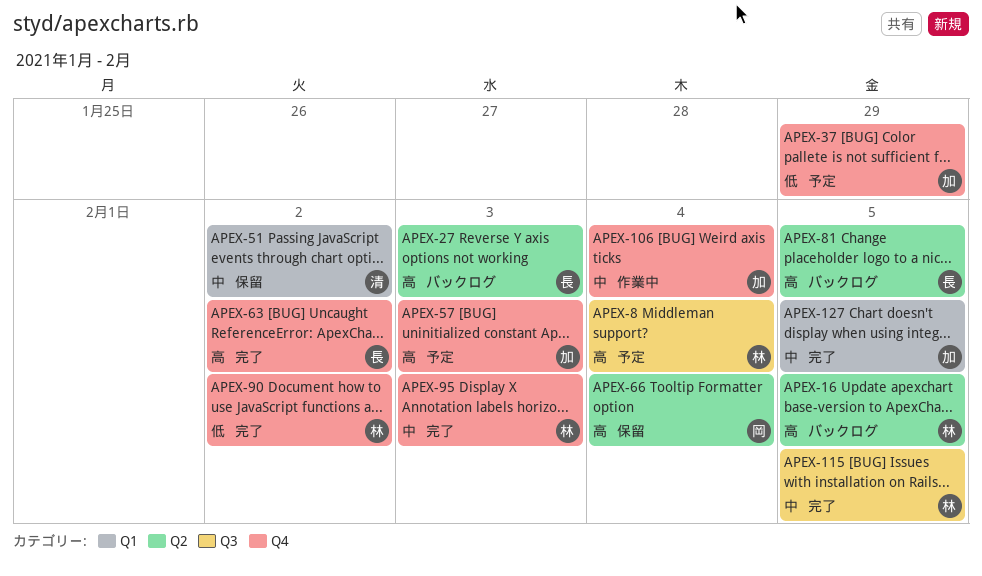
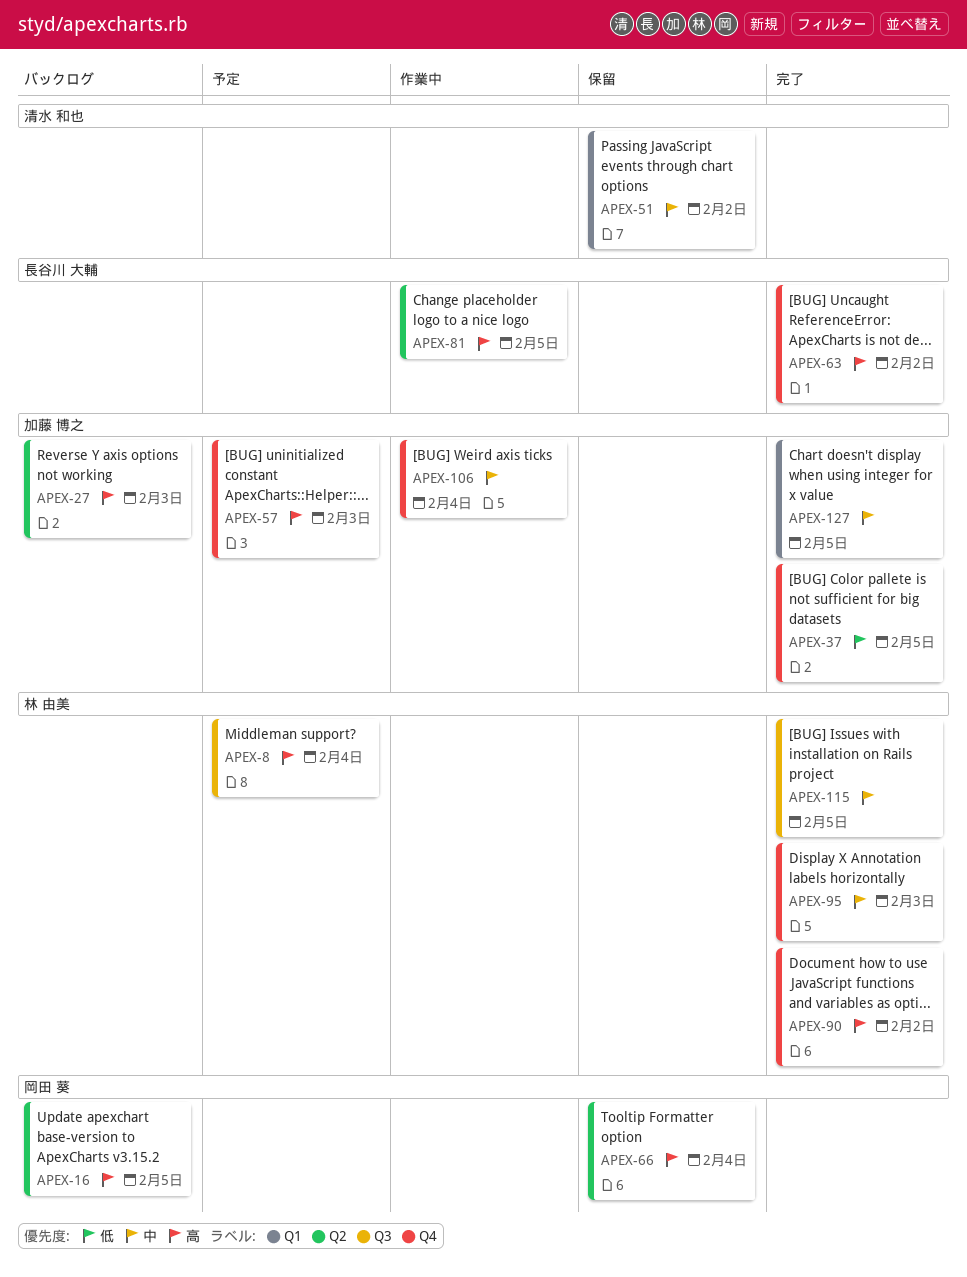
APEX-16, owner: 林 由美 -> 岡田 葵
APEX-27, owner: 長谷川 大輔 -> 加藤 博之
APEX-37, status: 予定 -> 完了
APEX-37, due: Jan 29 -> Feb 5
APEX-81, status: バックログ -> 作業中
APEX-90, priority: 低 -> 高

